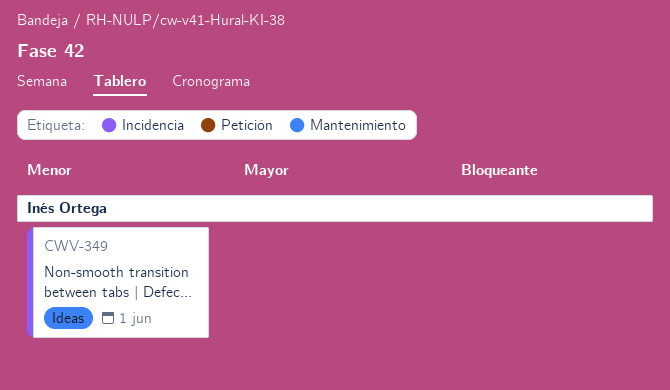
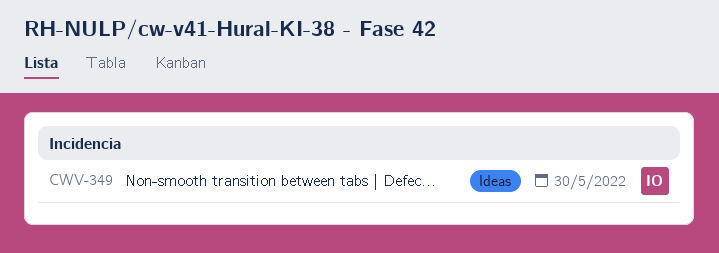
CWV-349, due: Jun 1 -> May 30

